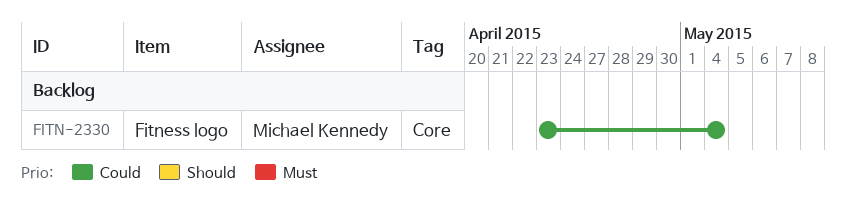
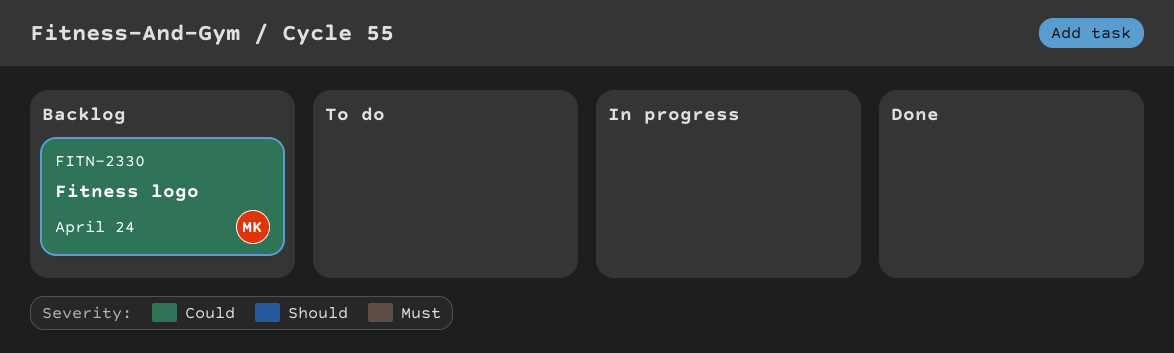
FITN-2330, due: May 4 -> Apr 24

